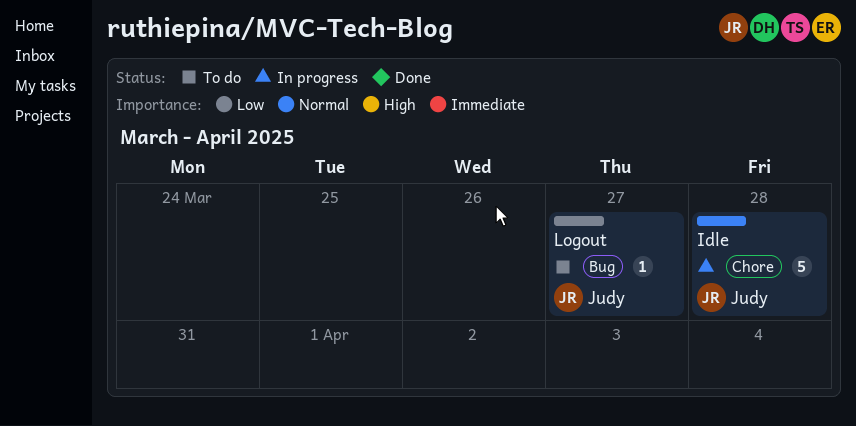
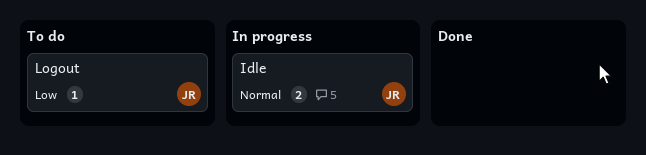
Idle, estimate: 5 -> 2

